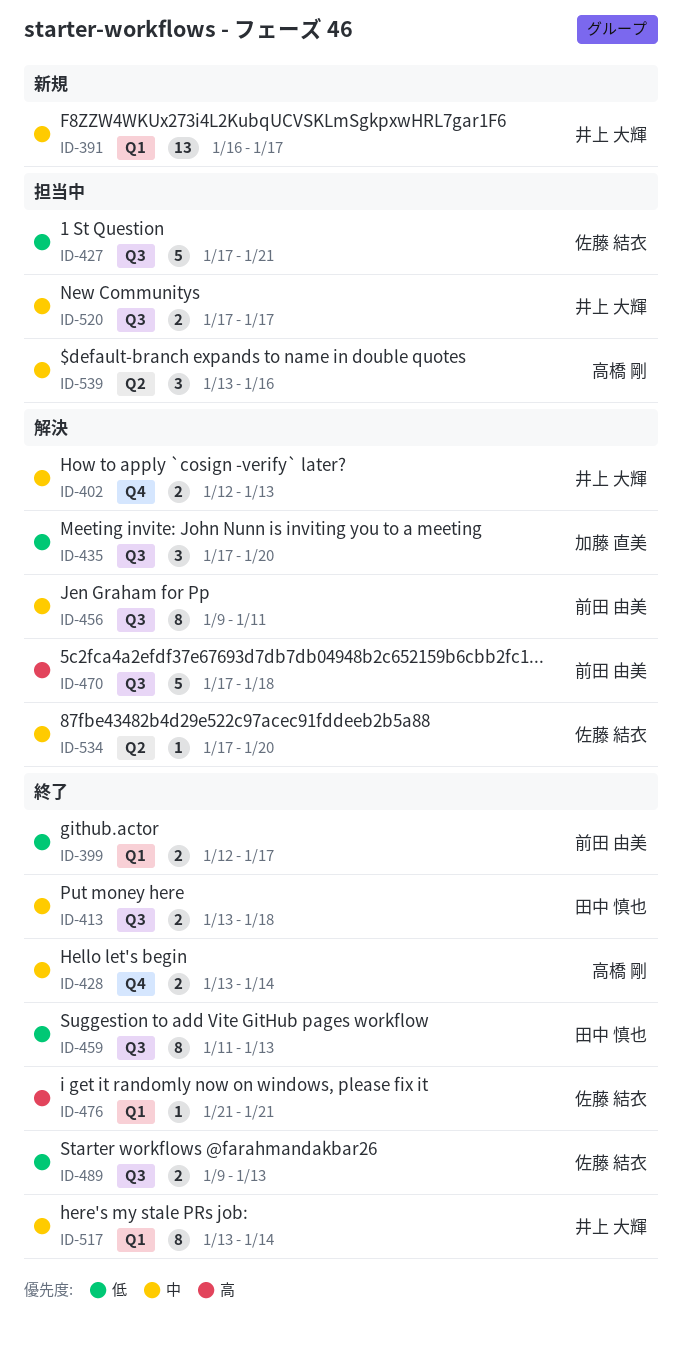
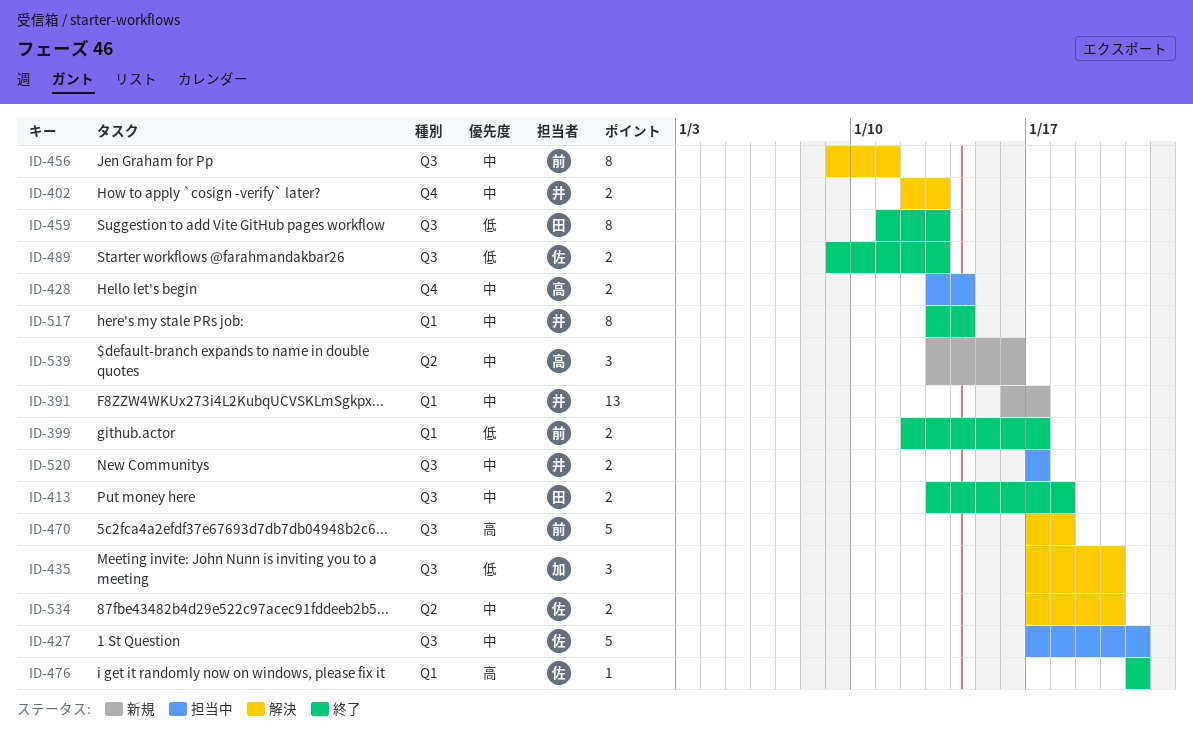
ID-427, priority: 低 -> 中
ID-428, status: 終了 -> 担当中
ID-534, estimate: 1 -> 2
ID-539, status: 担当中 -> 新規

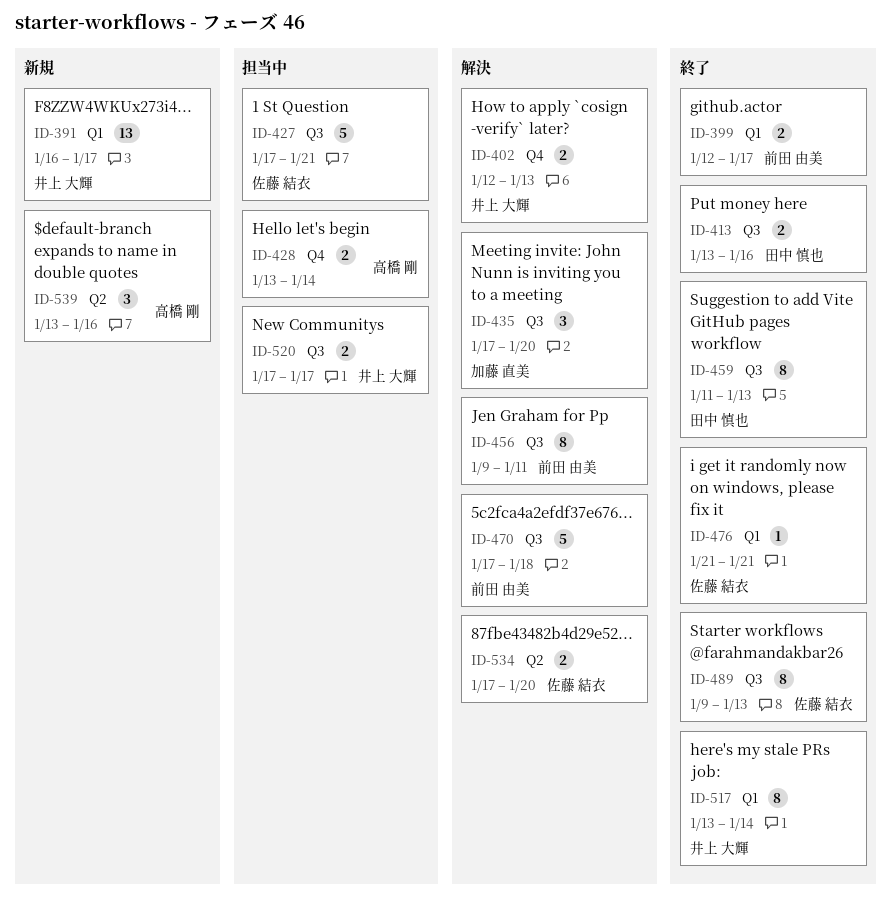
ID-413, due: Jan 18 -> Jan 16
ID-489, estimate: 2 -> 8

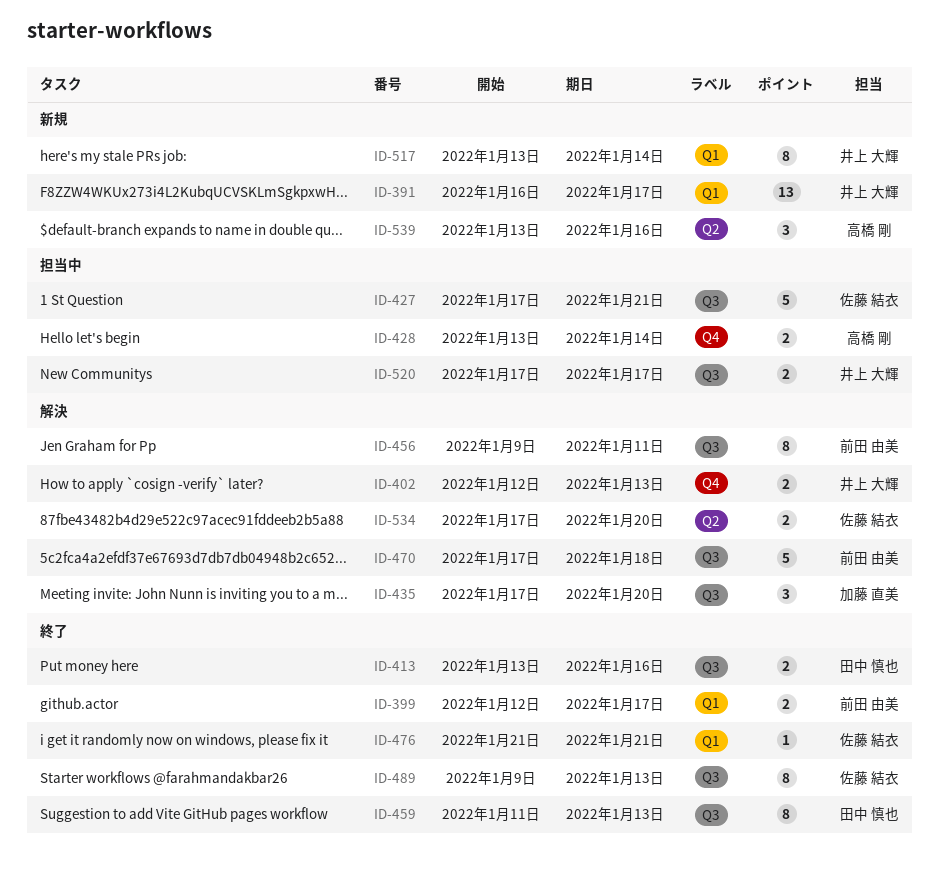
ID-517, status: 終了 -> 新規

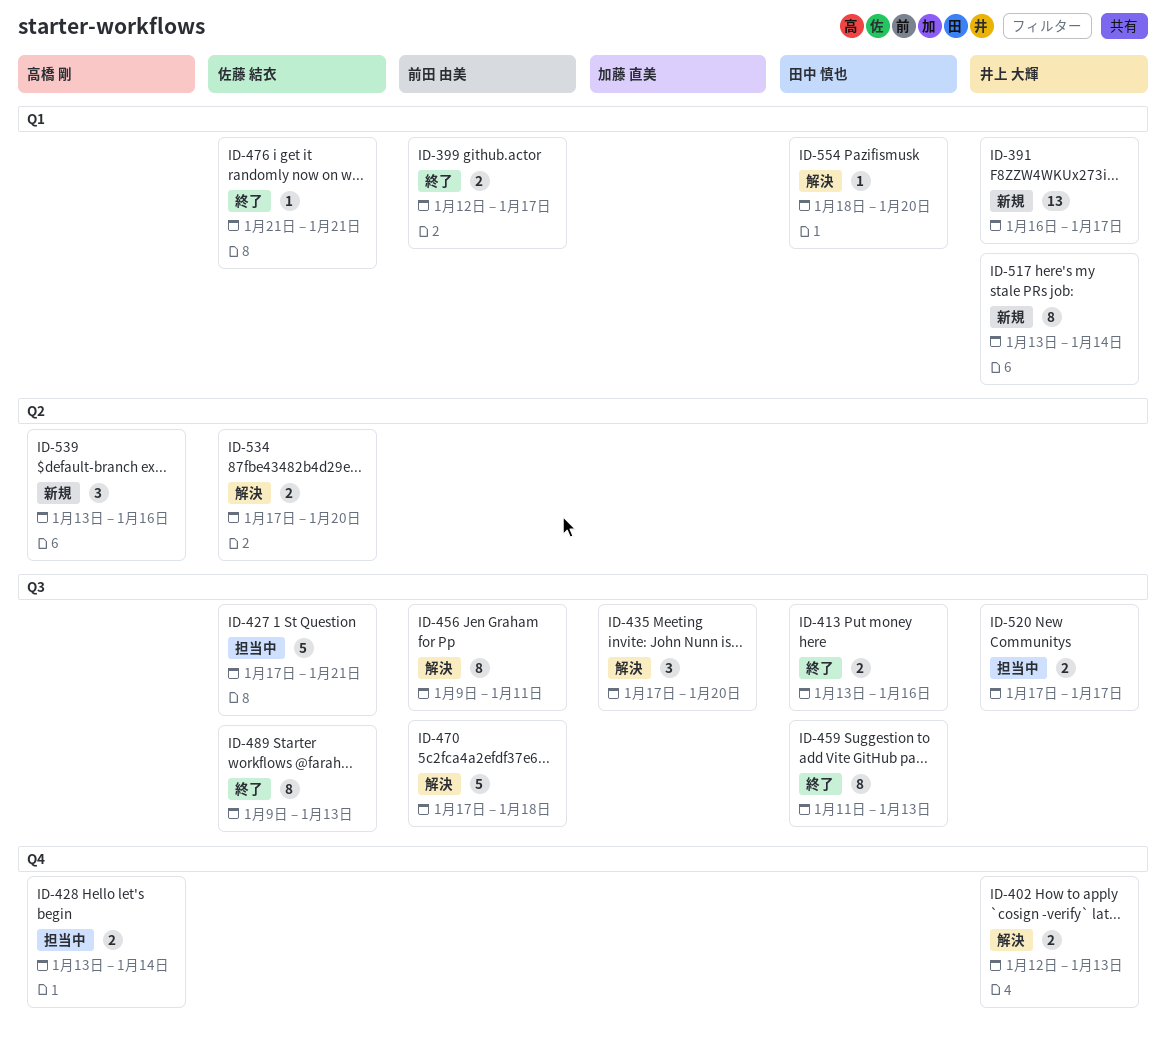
ID-554: none -> present

